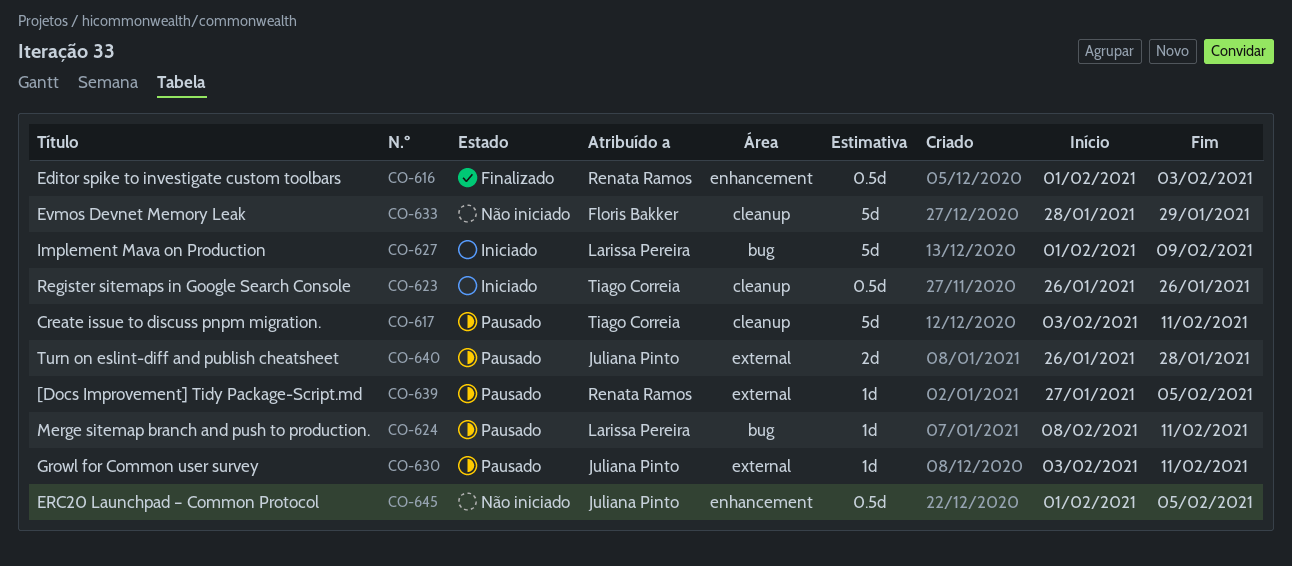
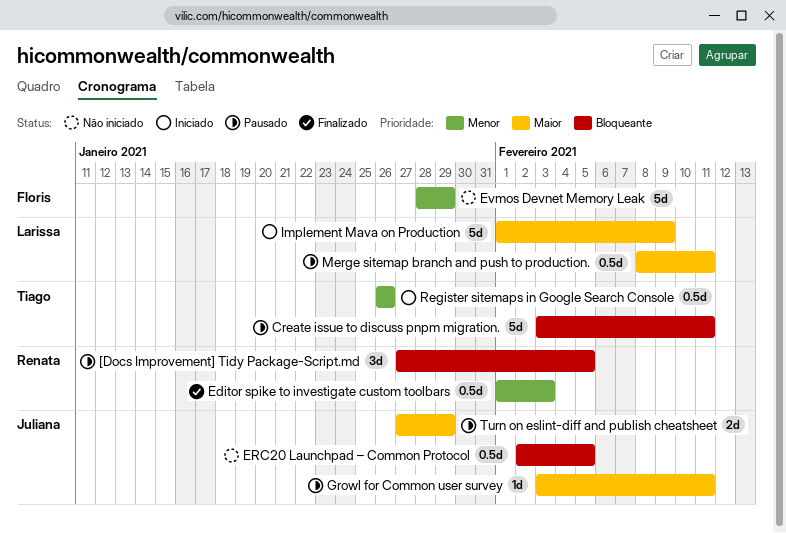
[Docs Improvement] Tidy Package-Script.md, estimate: 1d -> 3d
ERC20 Launchpad – Common Protocol, start: Feb 1 -> Feb 2
Merge sitemap branch and push to production., estimate: 1d -> 0.5d
Turn on eslint-diff and publish cheatsheet, start: Jan 26 -> Jan 27
Turn on eslint-diff and publish cheatsheet, due: Jan 28 -> Jan 29

